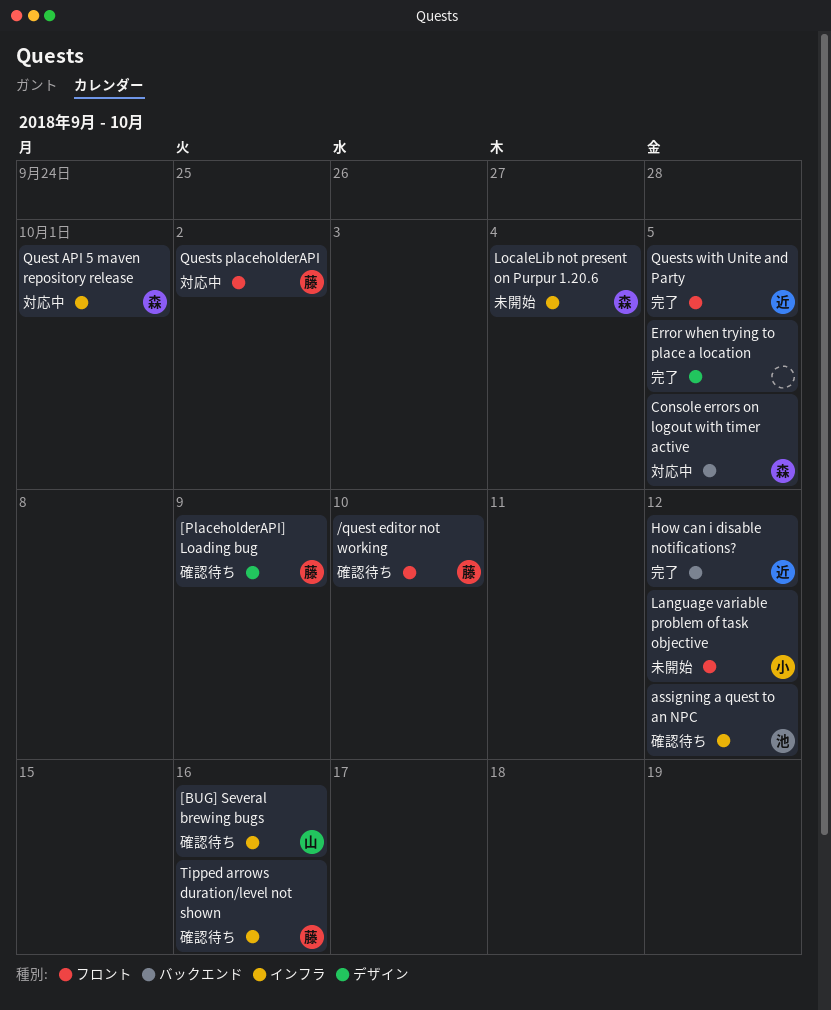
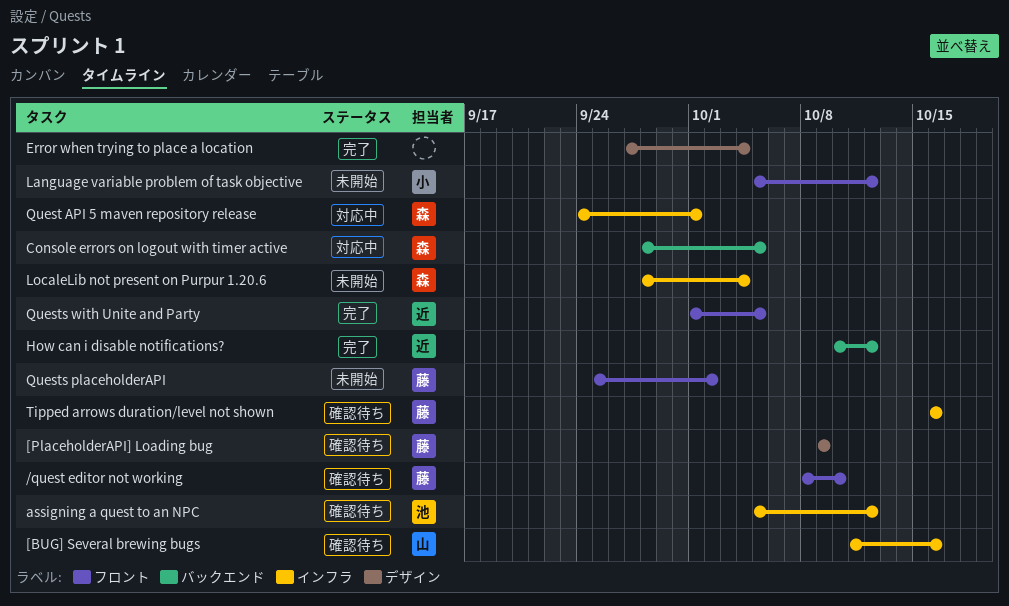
Error when trying to place a location, due: Oct 5 -> Oct 4
Quests placeholderAPI, status: 対応中 -> 未開始

